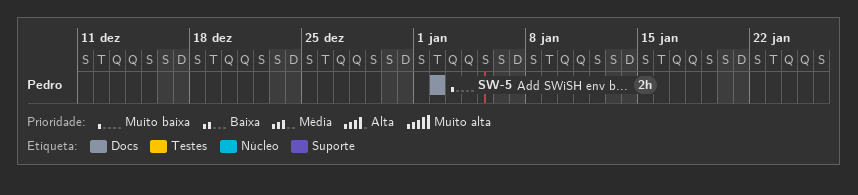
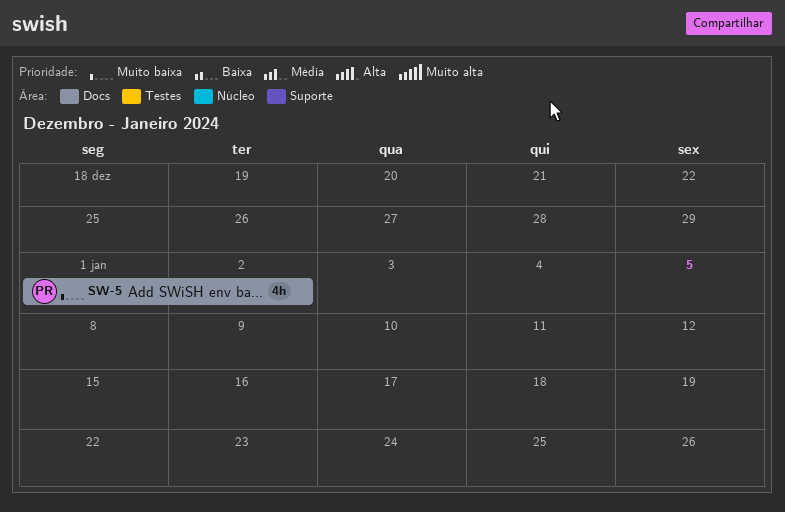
SW-5, estimate: 2h -> 4h
SW-5, start: Jan 2 -> Jan 1

